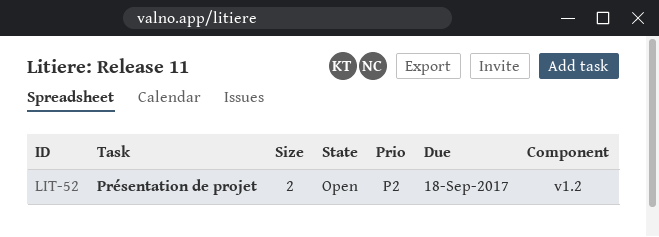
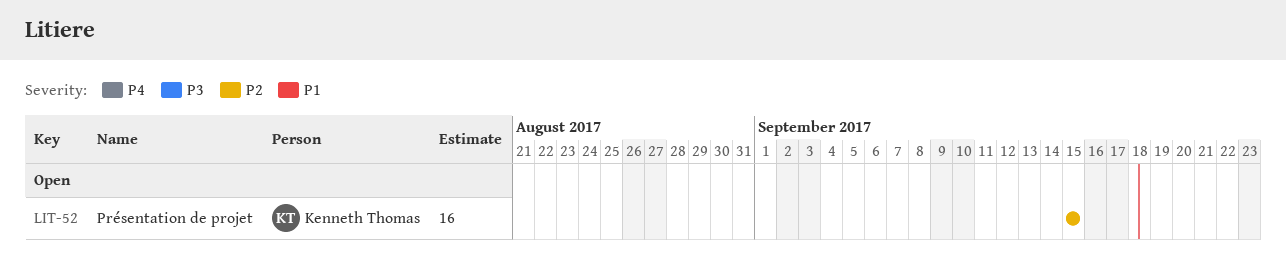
LIT-52, estimate: 2 -> 16
LIT-52, due: Sep 18 -> Sep 15

